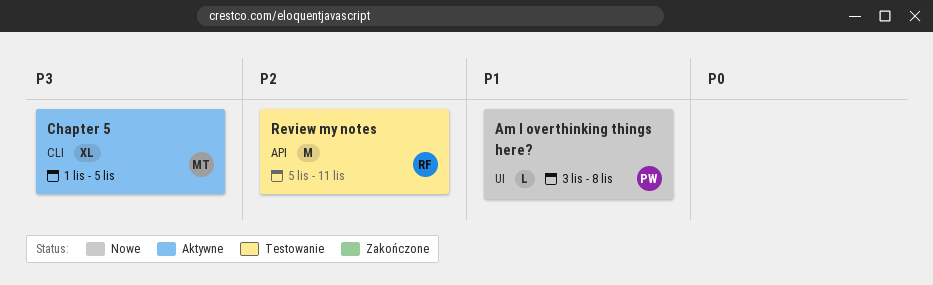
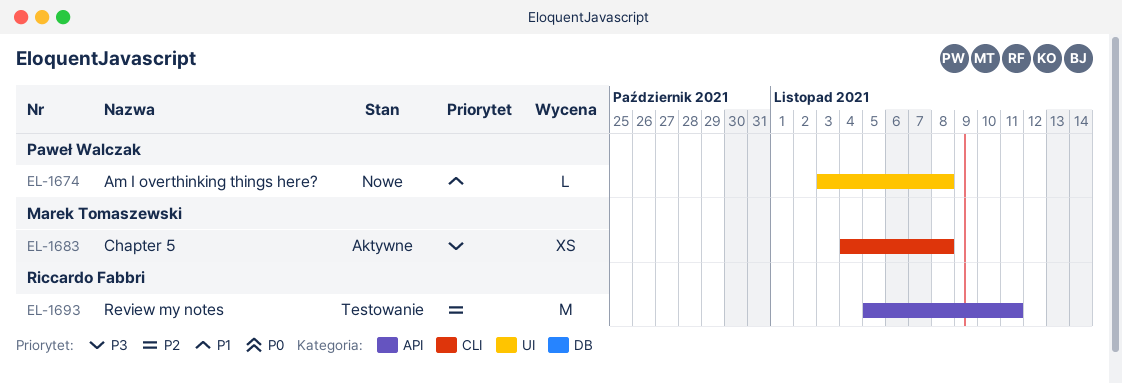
Chapter 5, estimate: XL -> XS
Chapter 5, start: Nov 1 -> Nov 4
Chapter 5, due: Nov 5 -> Nov 8

